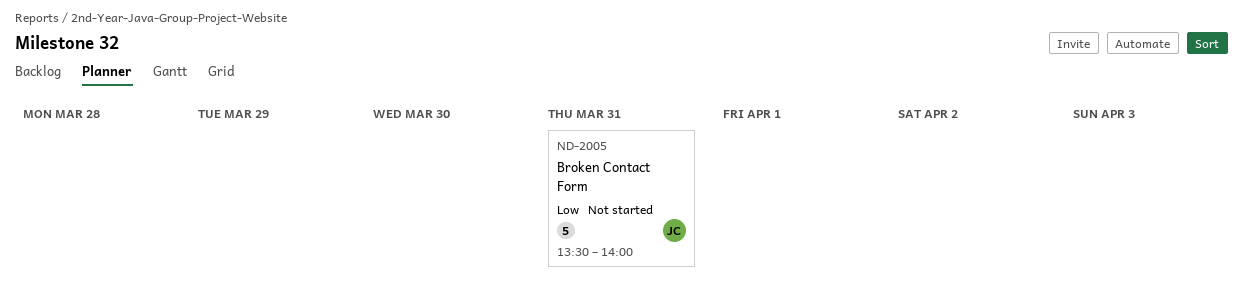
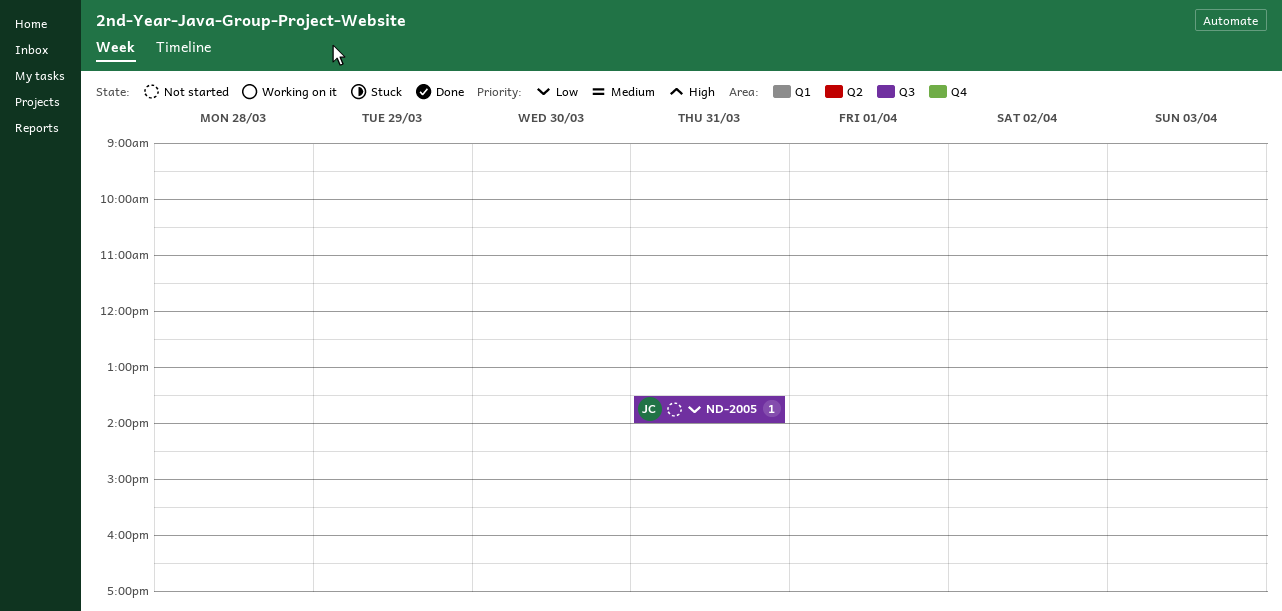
ND-2005, estimate: 5 -> 1

